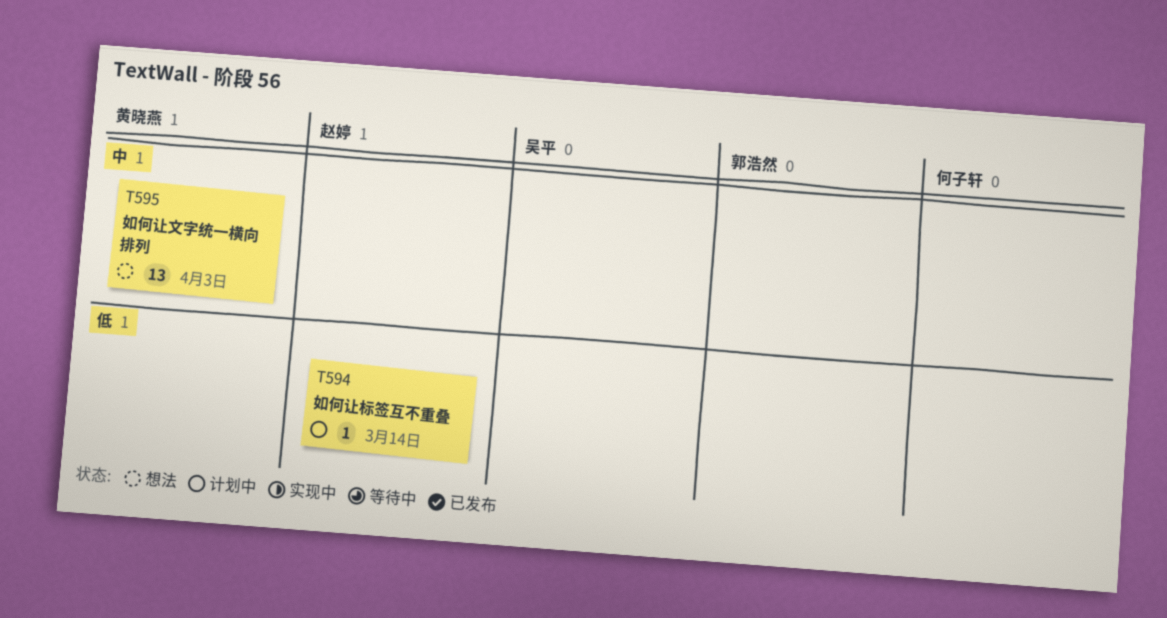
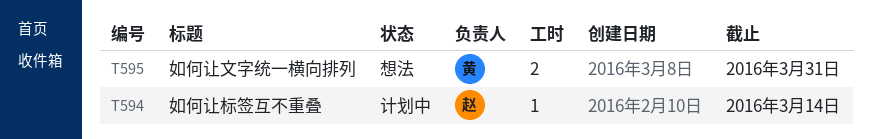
T595, estimate: 13 -> 2
T595, due: Apr 3 -> Mar 31

